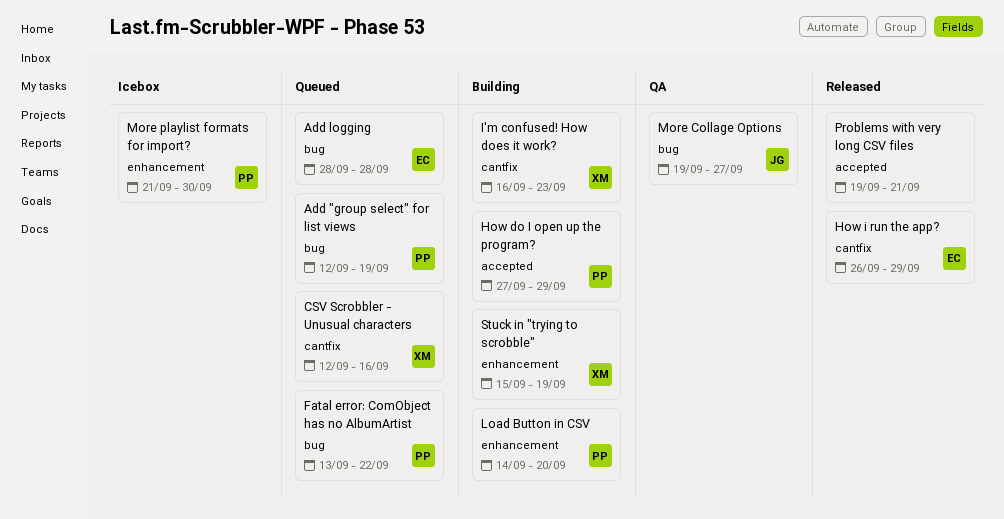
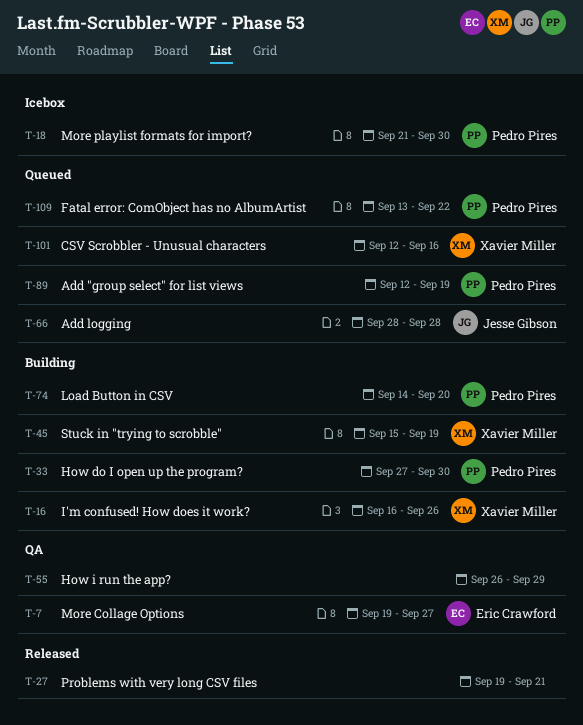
Add logging, owner: Eric Crawford -> Jesse Gibson
How do I open up the program?, due: Sep 29 -> Sep 30
How i run the app?, status: Released -> QA
How i run the app?, owner: Eric Crawford -> none
I'm confused! How does it work?, due: Sep 23 -> Sep 26
More Collage Options, owner: Jesse Gibson -> Eric Crawford

